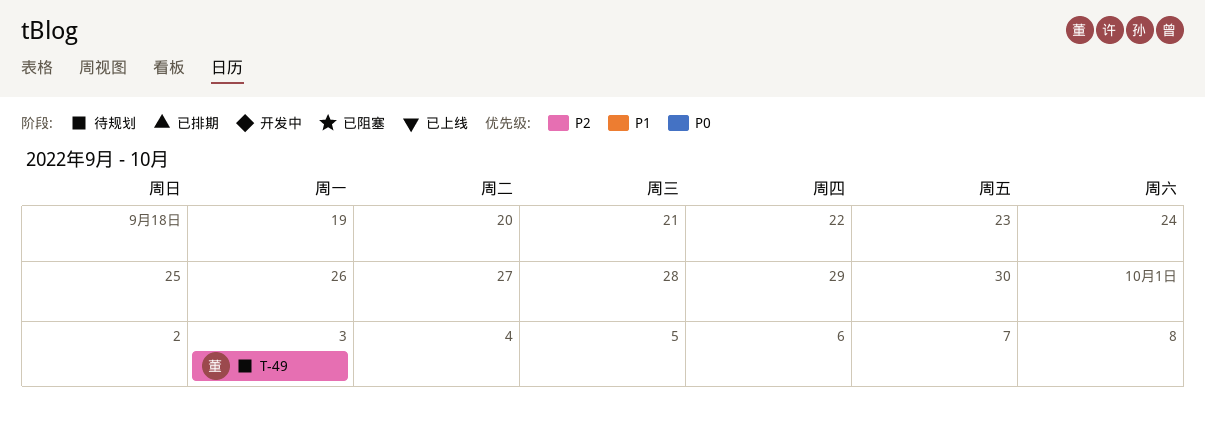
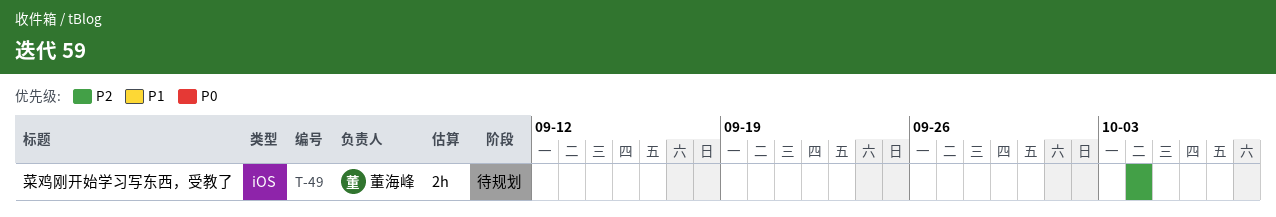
T-49, start: Oct 3 -> Oct 4
T-49, due: Oct 3 -> Oct 4

